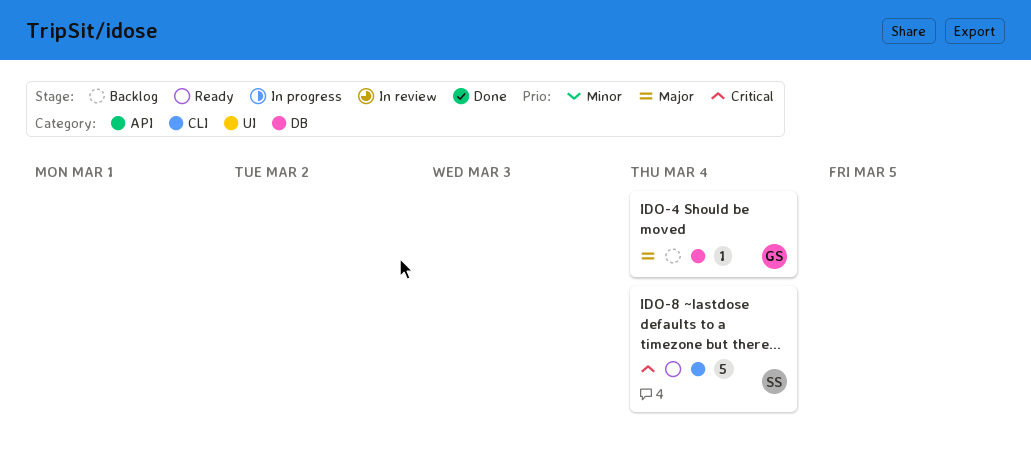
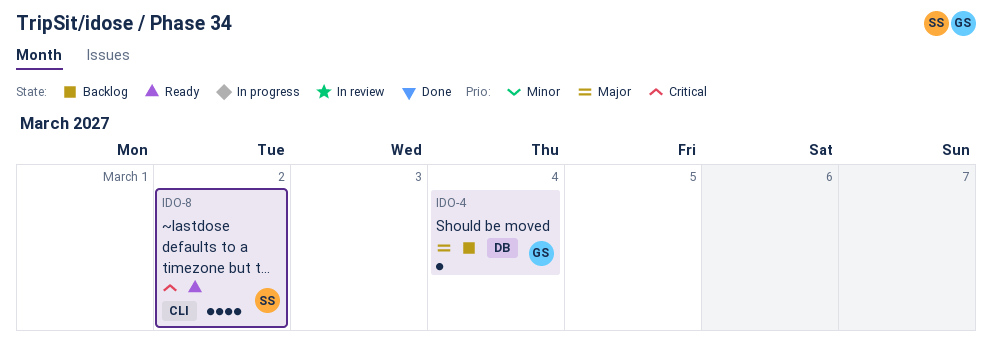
IDO-8, estimate: 5 -> 4
IDO-8, due: Mar 4 -> Mar 2

